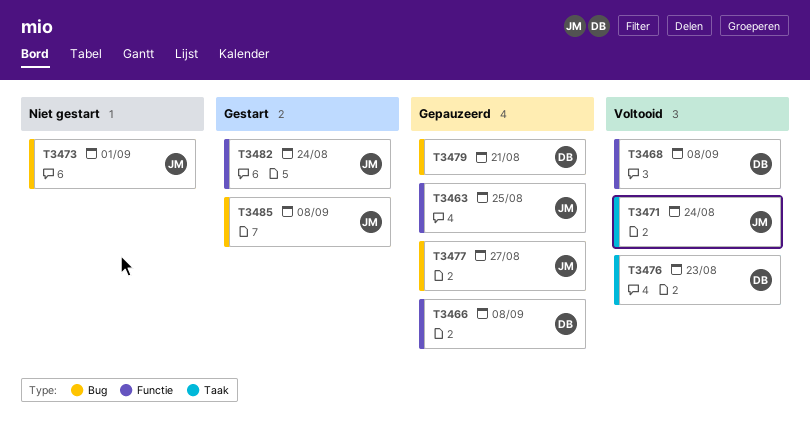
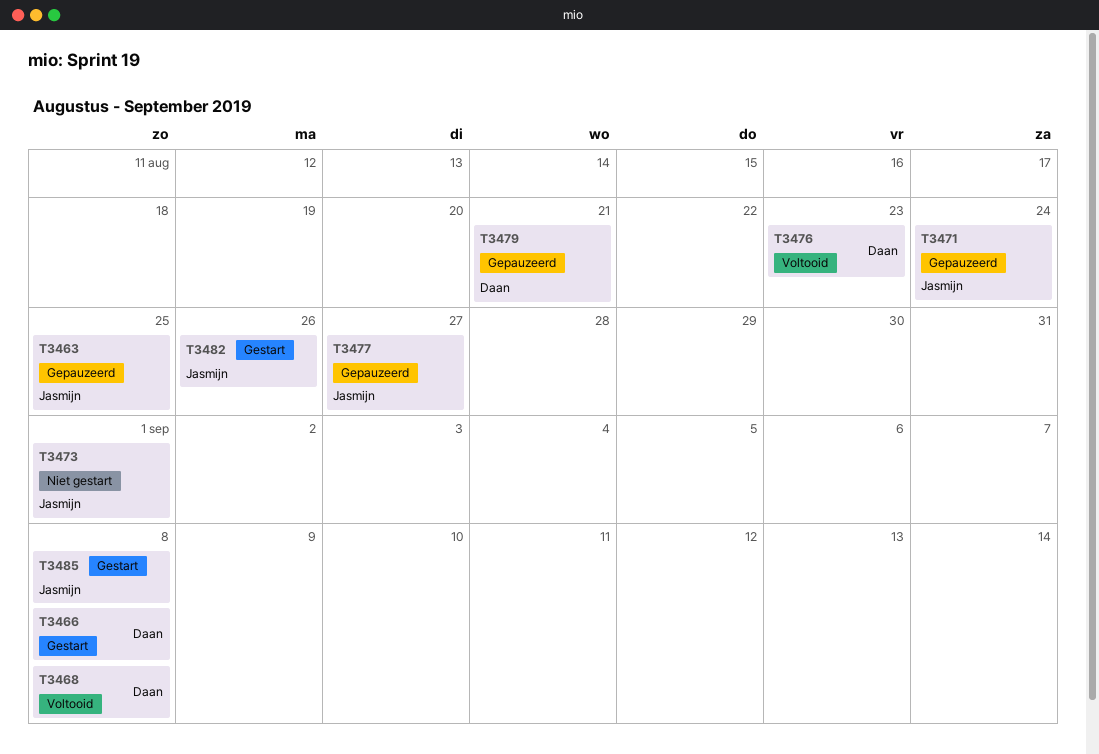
T3466, status: Gepauzeerd -> Gestart
T3471, status: Voltooid -> Gepauzeerd
T3482, due: Aug 24 -> Aug 26

